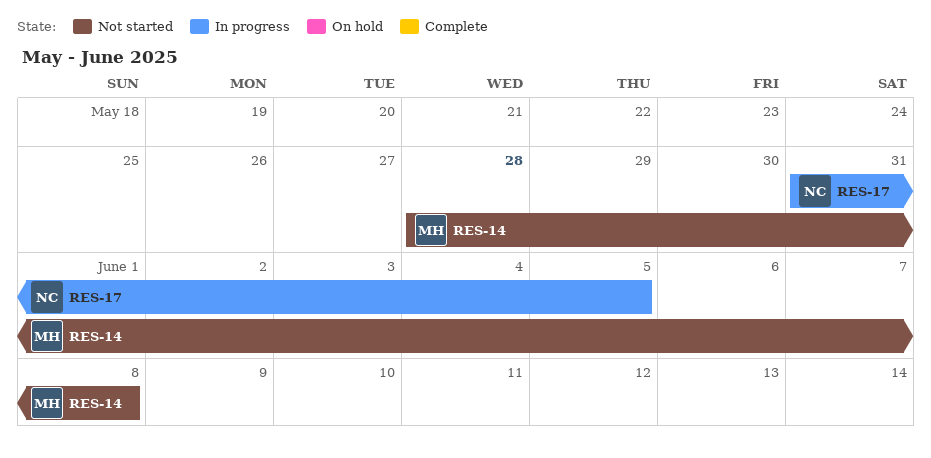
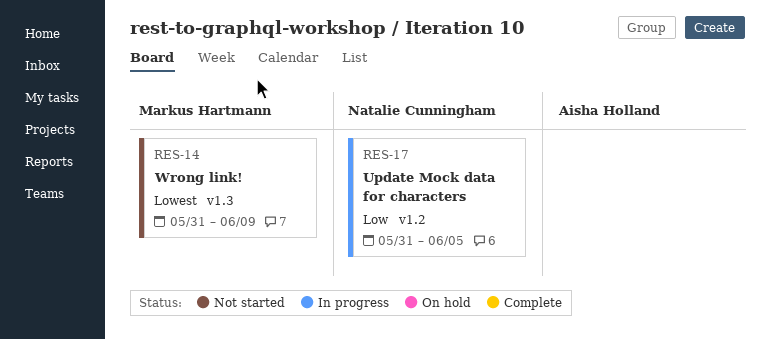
RES-14, start: May 28 -> May 31
RES-14, due: Jun 8 -> Jun 9

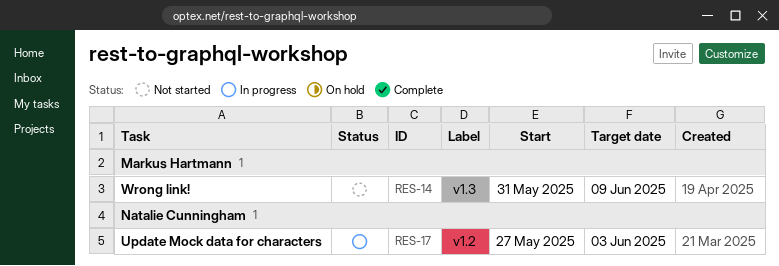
RES-17, start: May 31 -> May 27
RES-17, due: Jun 5 -> Jun 3

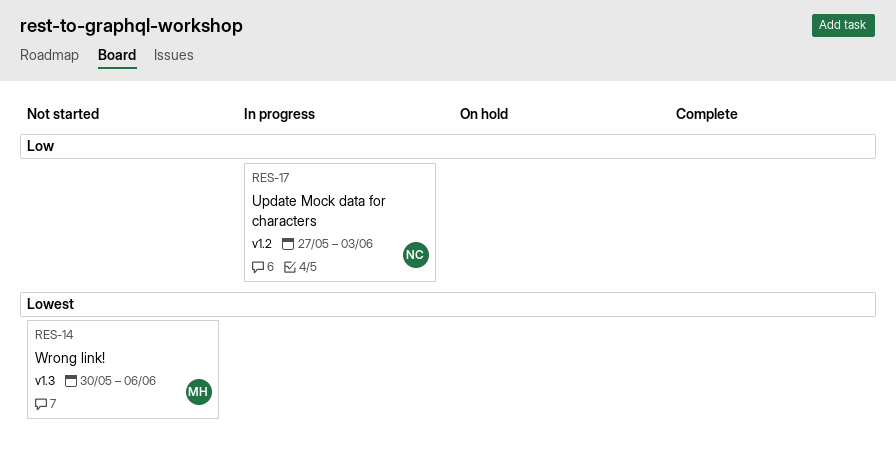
RES-14, start: May 31 -> May 30
RES-14, due: Jun 9 -> Jun 6

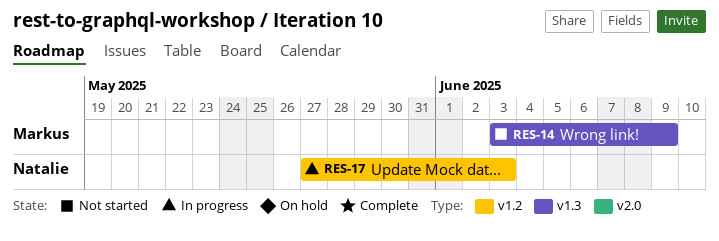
RES-14, start: May 30 -> Jun 3
RES-14, due: Jun 6 -> Jun 9

